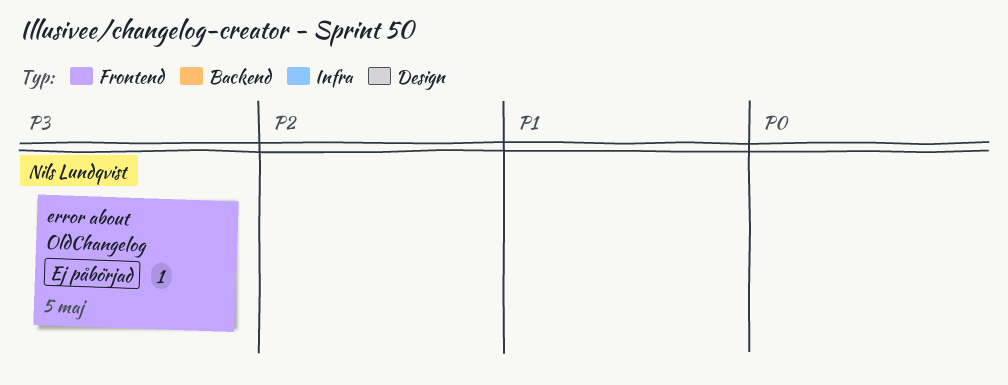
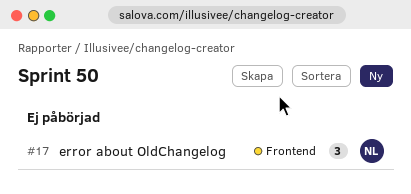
error about OldChangelog, estimate: 1 -> 3

